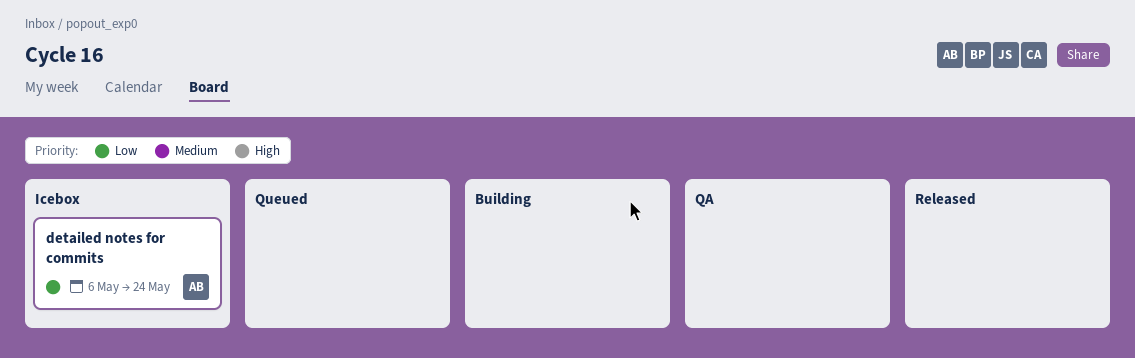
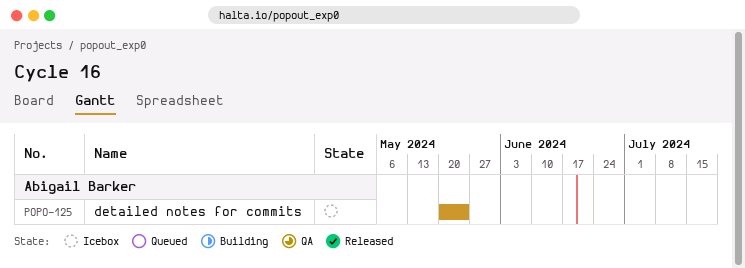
detailed notes for commits, start: May 6 -> May 20

